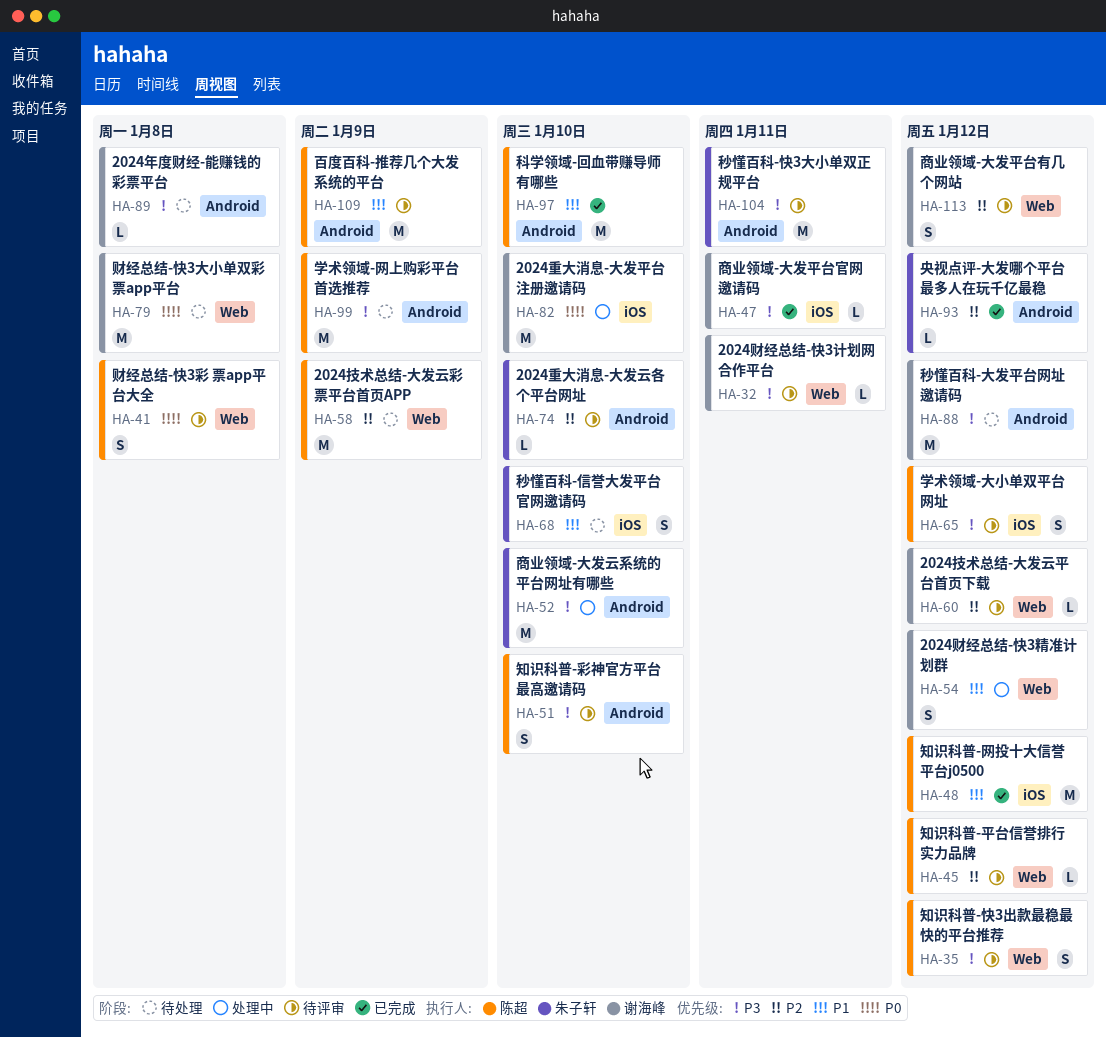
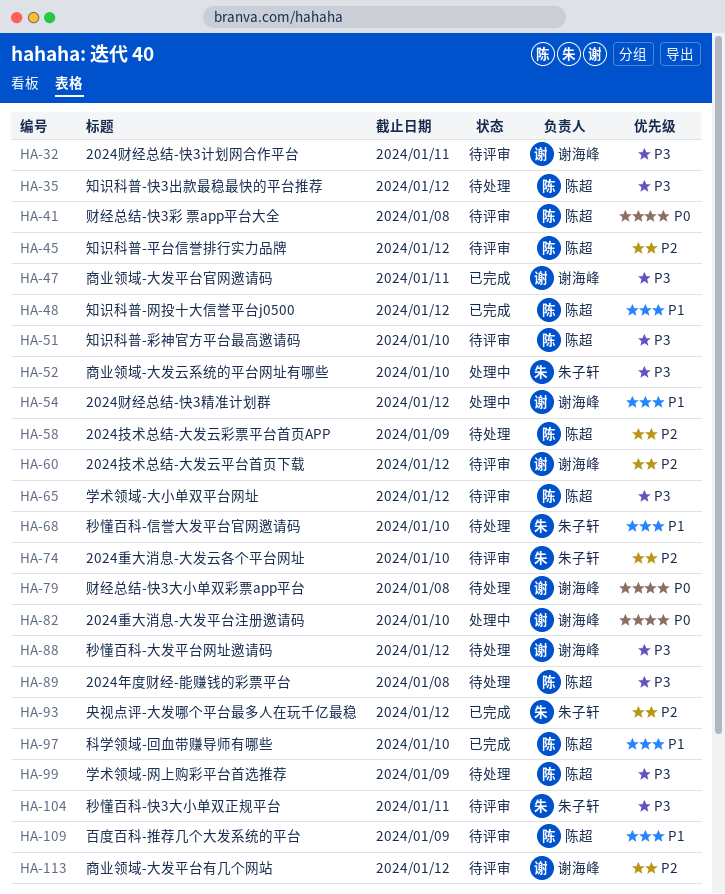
HA-35, status: 待评审 -> 待处理
HA-89, owner: 谢海峰 -> 陈超

